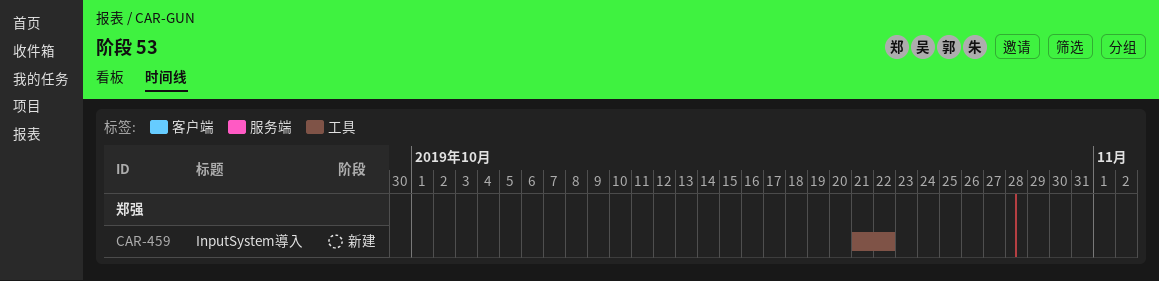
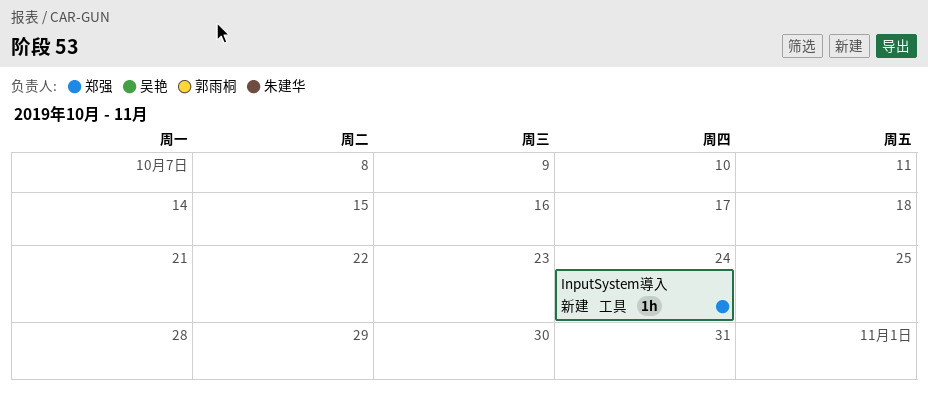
InputSystem導入, due: Oct 22 -> Oct 24

